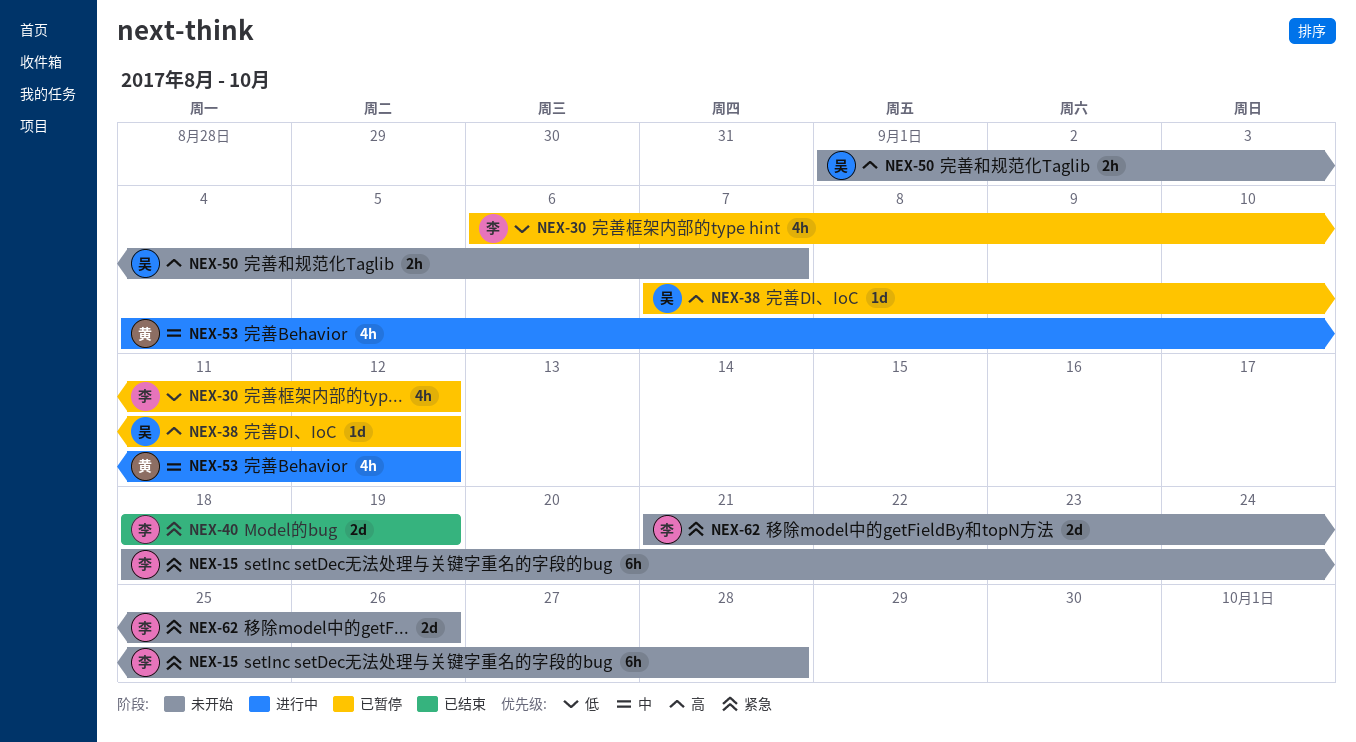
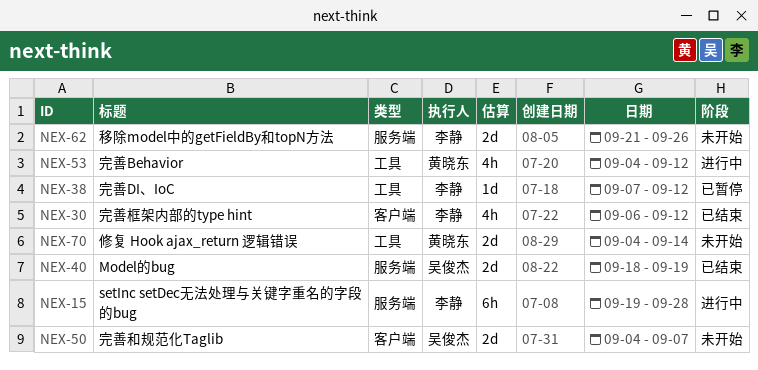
NEX-15, status: 未开始 -> 进行中
NEX-15, start: Sep 18 -> Sep 19
NEX-30, status: 已暂停 -> 已结束
NEX-38, owner: 吴俊杰 -> 李静
NEX-40, owner: 李静 -> 吴俊杰
NEX-50, estimate: 2h -> 2d
NEX-50, start: Sep 1 -> Sep 4
NEX-70: none -> present

